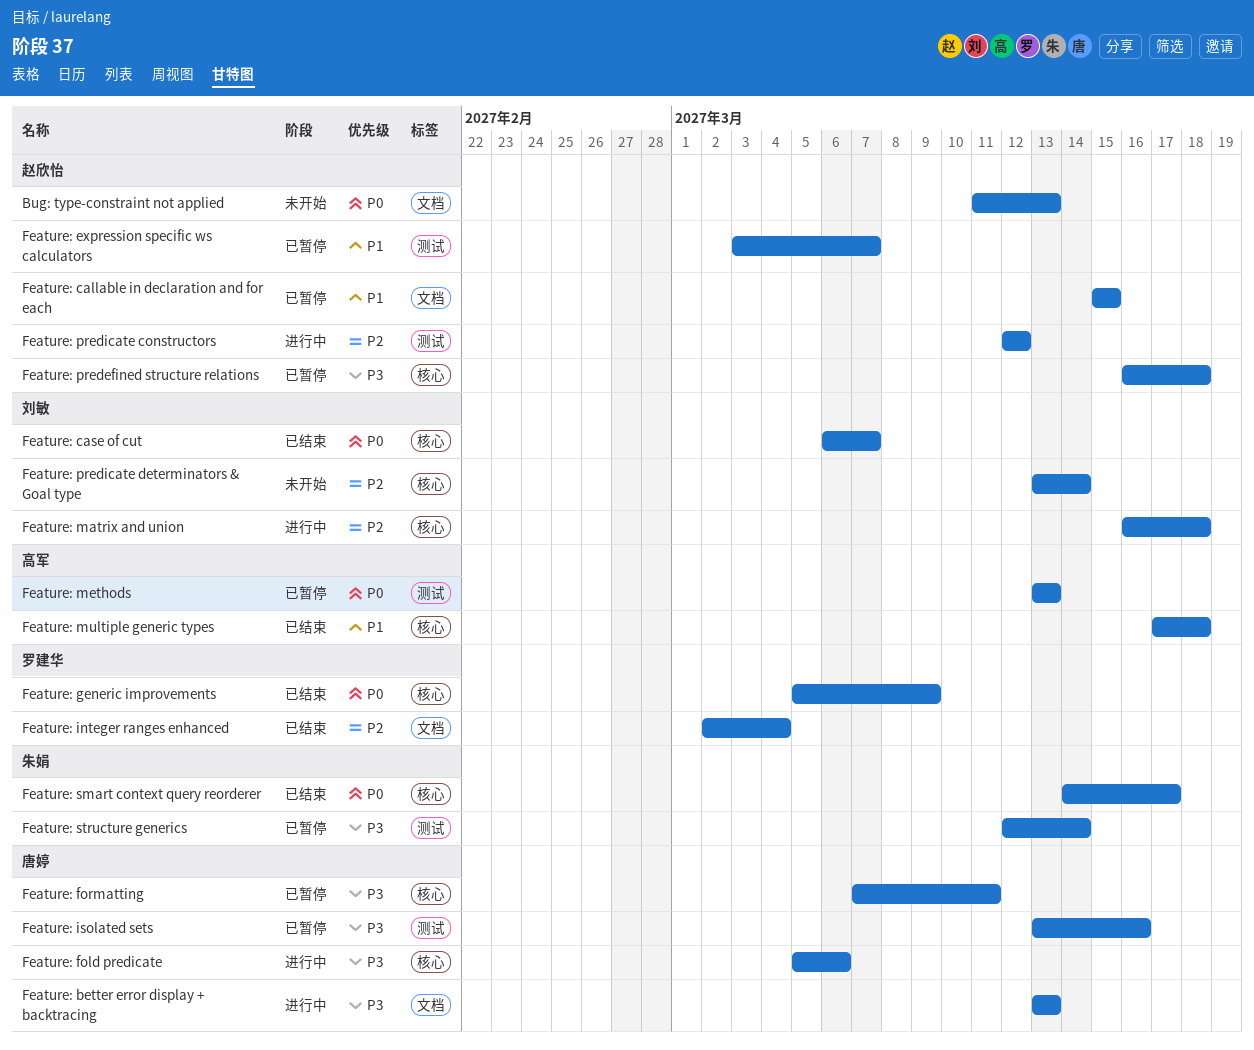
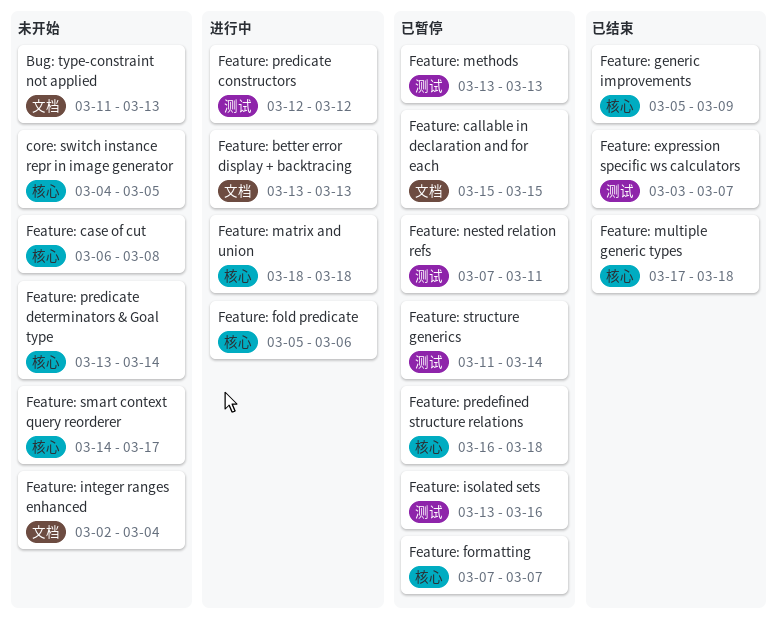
core: switch instance repr in image generator: none -> present
Feature: case of cut, status: 已结束 -> 未开始
Feature: case of cut, due: Mar 7 -> Mar 8
Feature: expression specific ws calculators, status: 已暂停 -> 已结束
Feature: formatting, due: Mar 11 -> Mar 7
Feature: integer ranges enhanced, status: 已结束 -> 未开始
Feature: matrix and union, start: Mar 16 -> Mar 18
Feature: nested relation refs: none -> present
Feature: smart context query reorderer, status: 已结束 -> 未开始
Feature: structure generics, start: Mar 12 -> Mar 11

